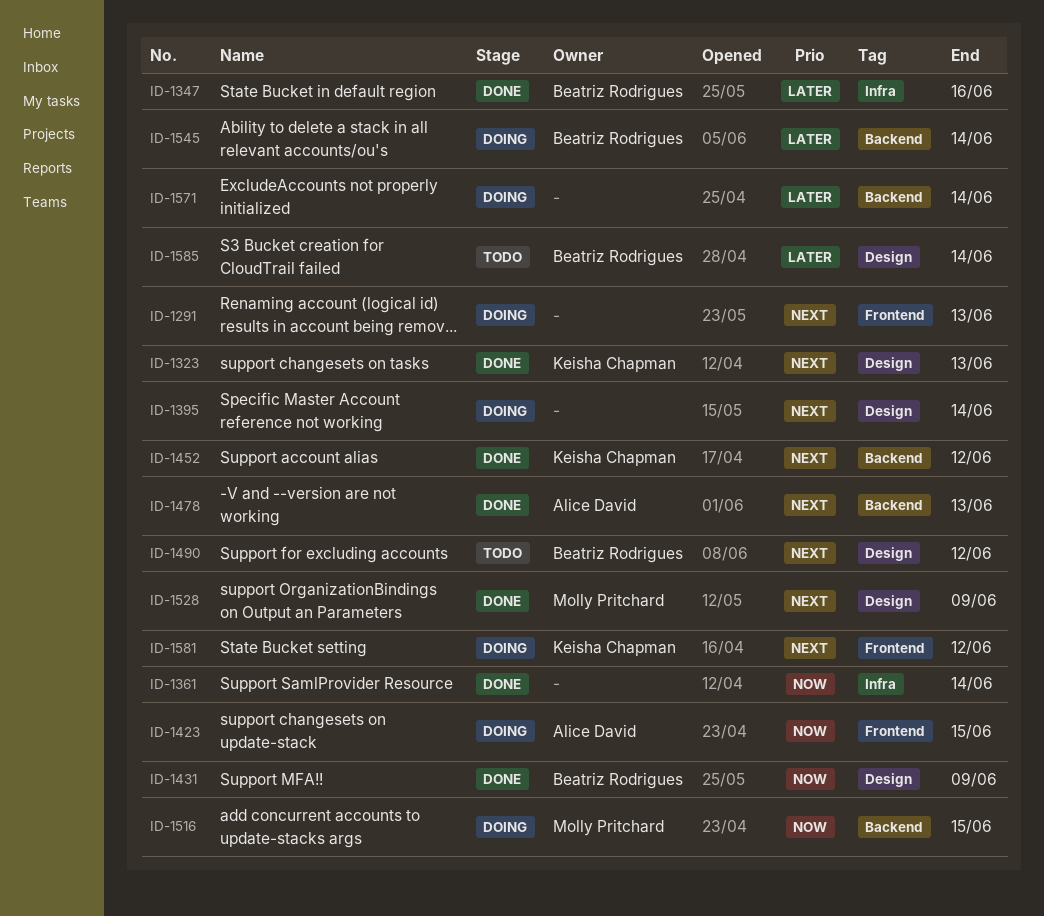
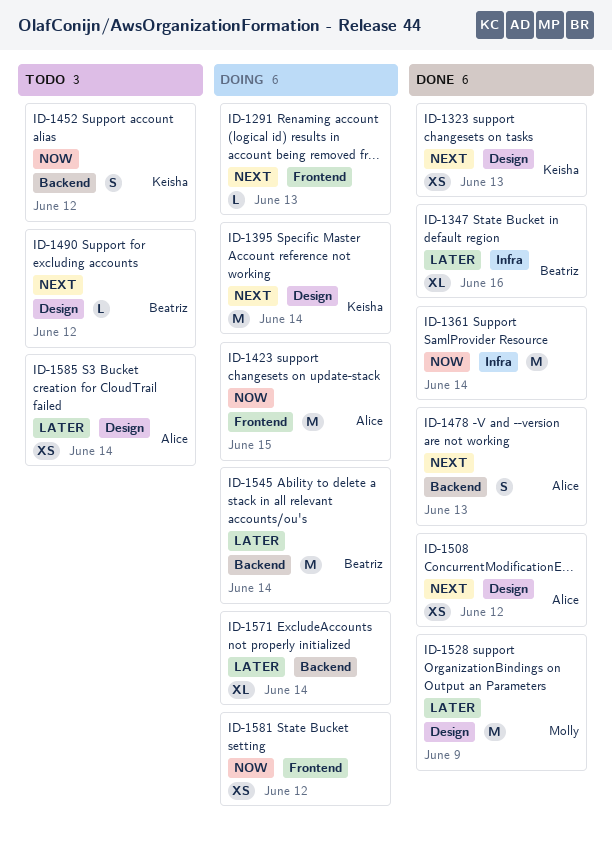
ID-1395, owner: none -> Keisha Chapman
ID-1431: present -> none
ID-1452, status: Done -> Todo
ID-1452, priority: Next -> Now
ID-1508: none -> present
ID-1516: present -> none
ID-1528, priority: Next -> Later
ID-1581, owner: Keisha Chapman -> none
ID-1581, priority: Next -> Now
ID-1585, owner: Beatriz Rodrigues -> Alice David

